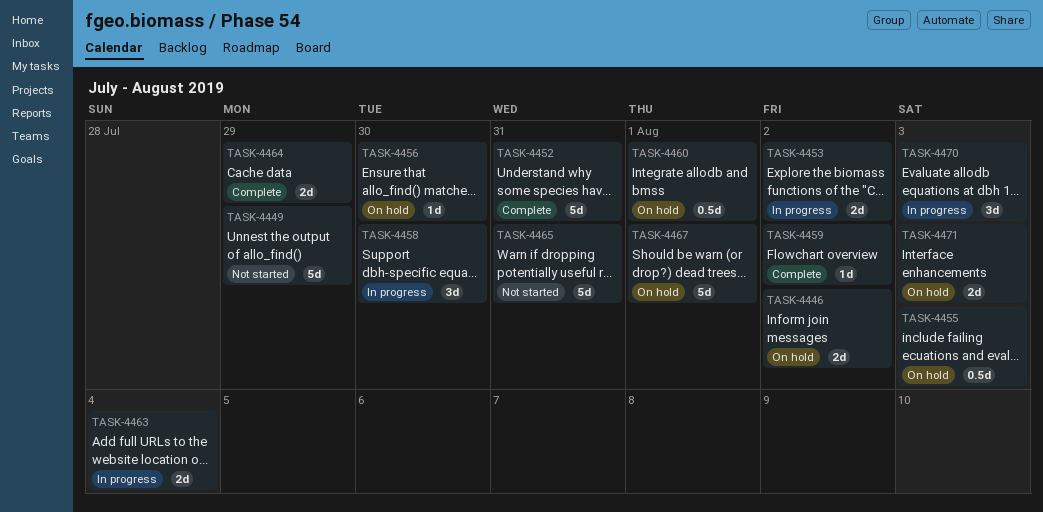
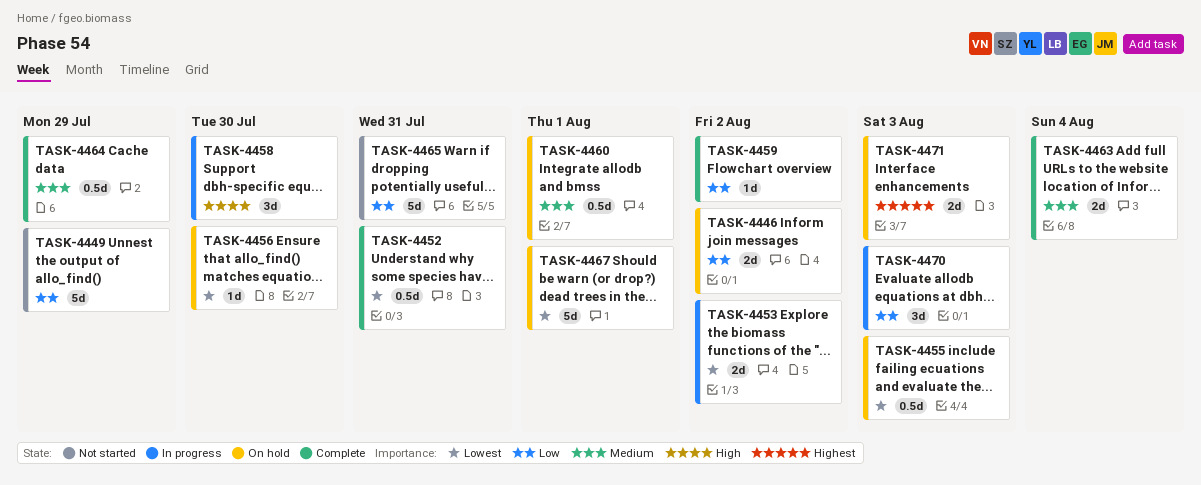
TASK-4452, estimate: 5d -> 0.5d
TASK-4463, status: In progress -> Complete
TASK-4464, estimate: 2d -> 0.5d

